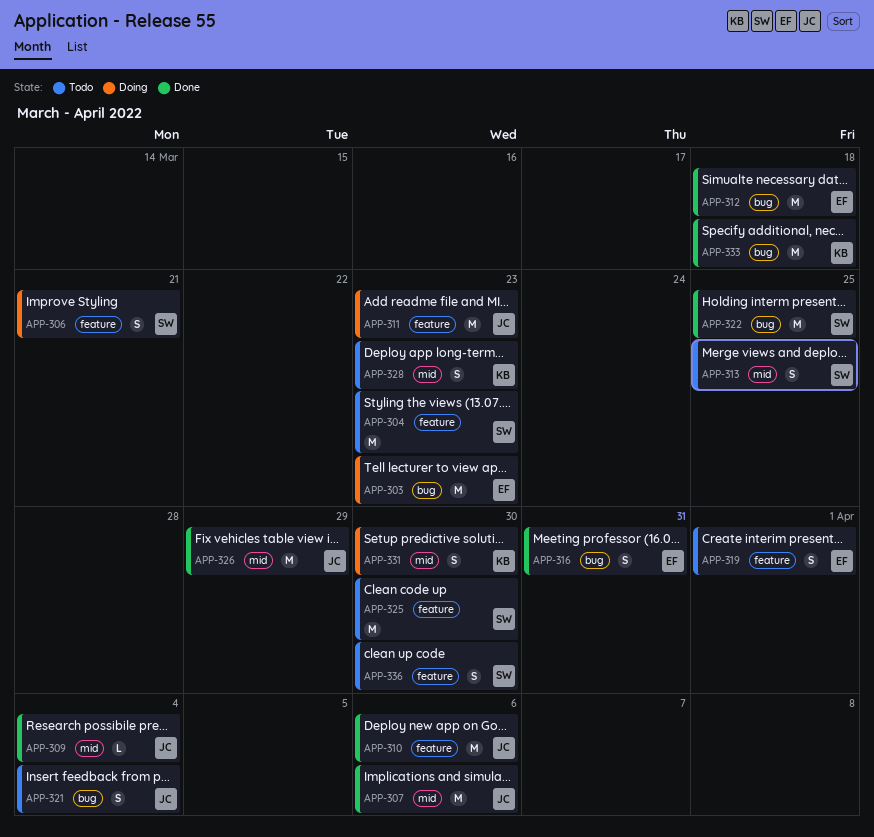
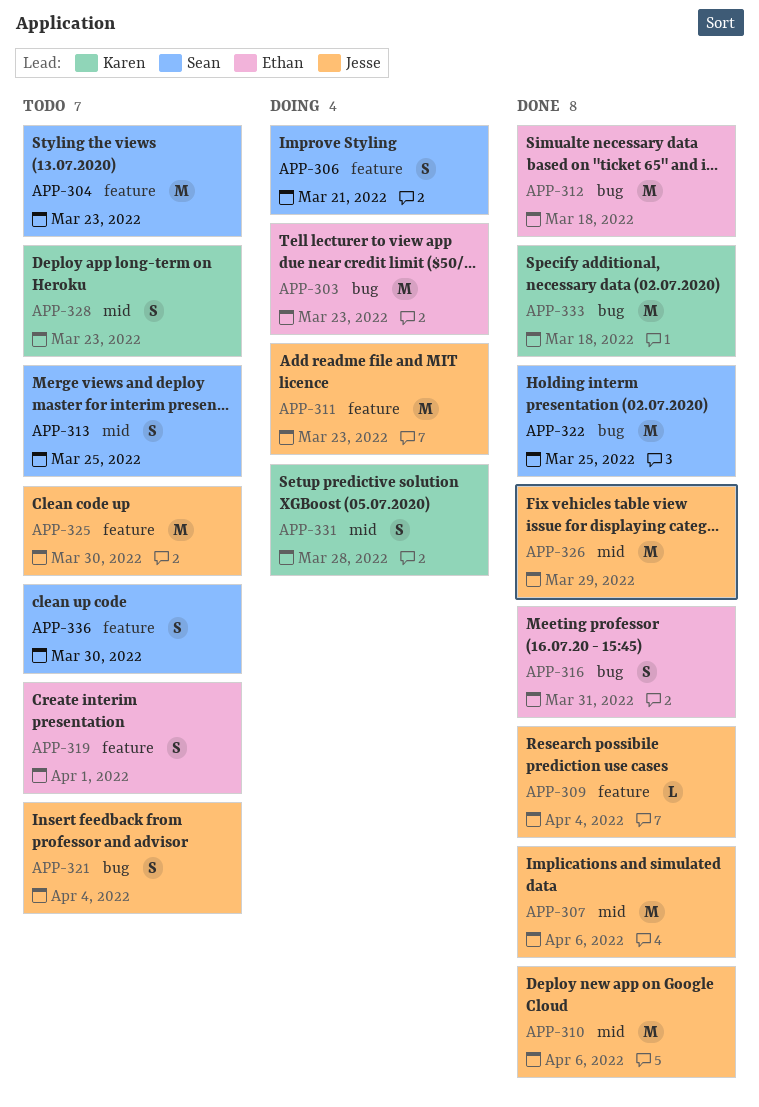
APP-309, label: mid -> feature
APP-310, label: feature -> mid
APP-325, owner: Sean -> Jesse
APP-331, due: Mar 30 -> Mar 28

